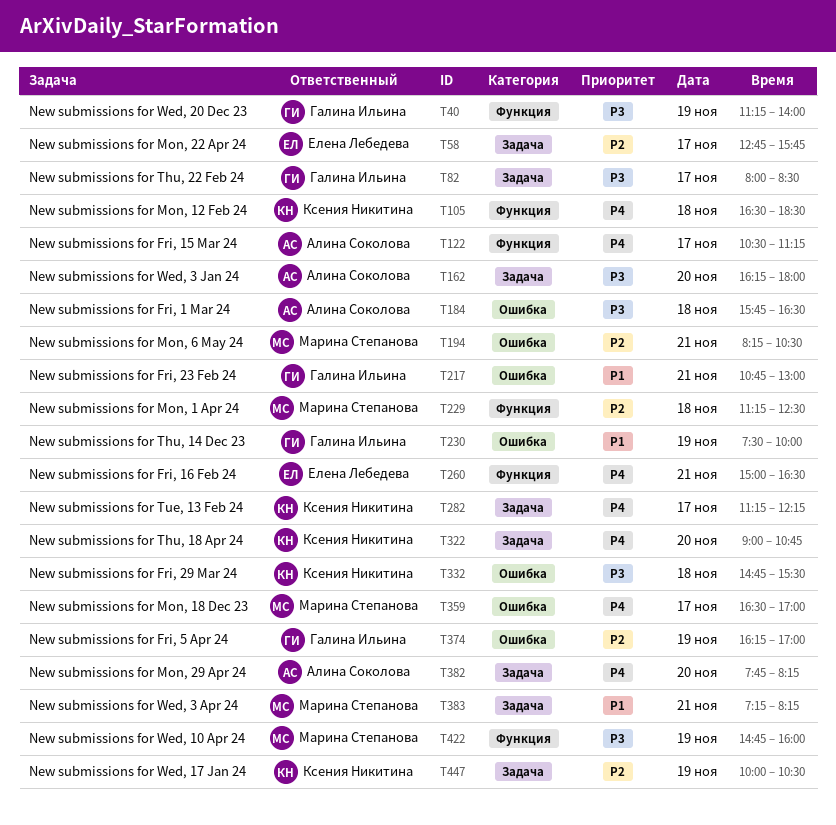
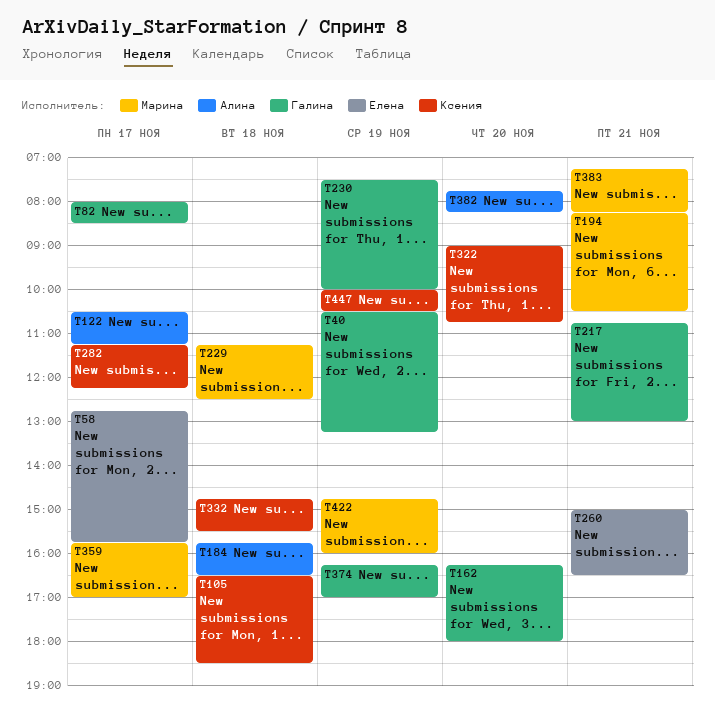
T40, begins: 11:15 -> 10:30
T40, ends: 14:00 -> 13:15
T162, owner: Алина Соколова -> Галина Ильина
T359, begins: 16:30 -> 15:45

